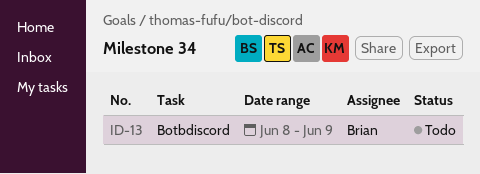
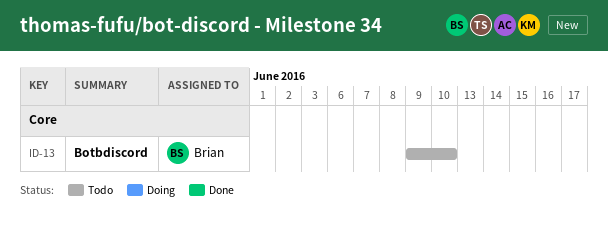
ID-13, start: Jun 8 -> Jun 9
ID-13, due: Jun 9 -> Jun 10

